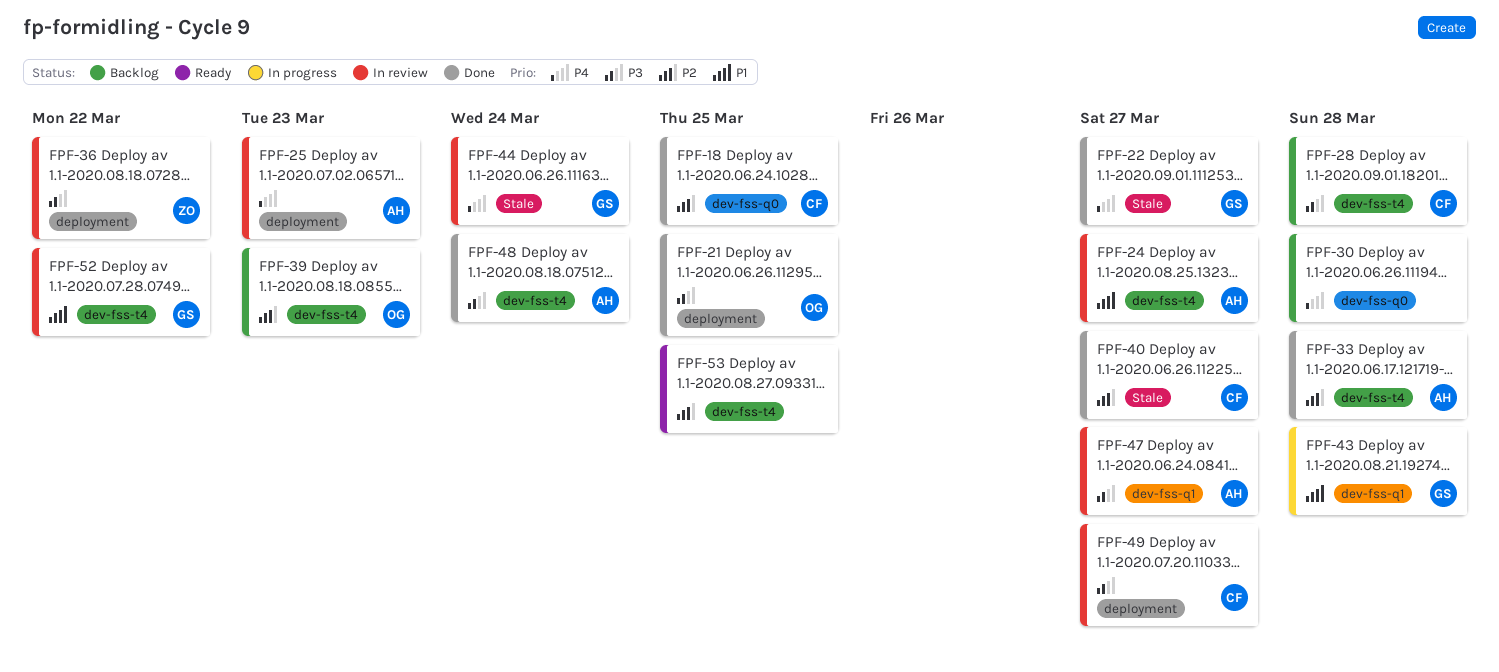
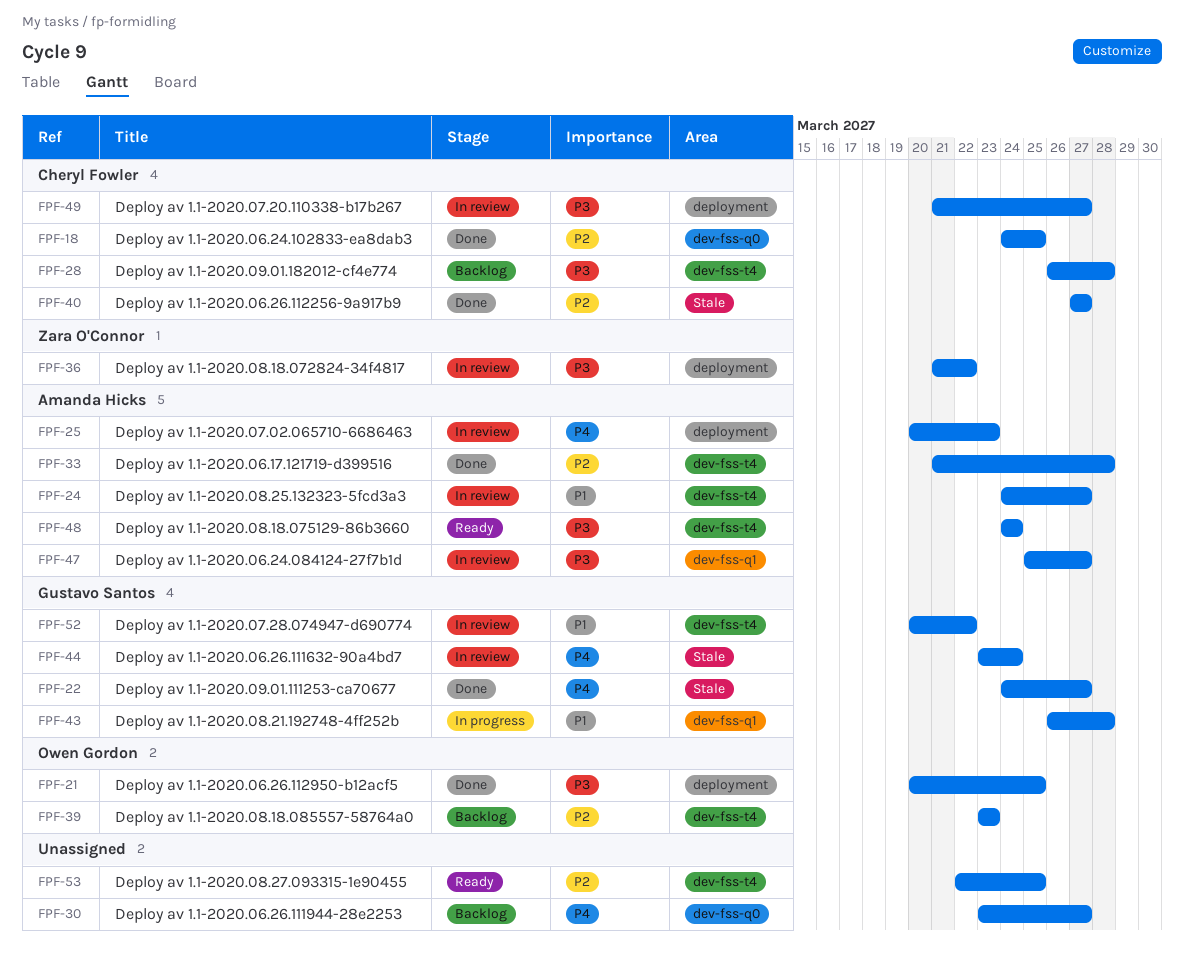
FPF-30, due: Mar 28 -> Mar 27
FPF-48, status: Done -> Ready

